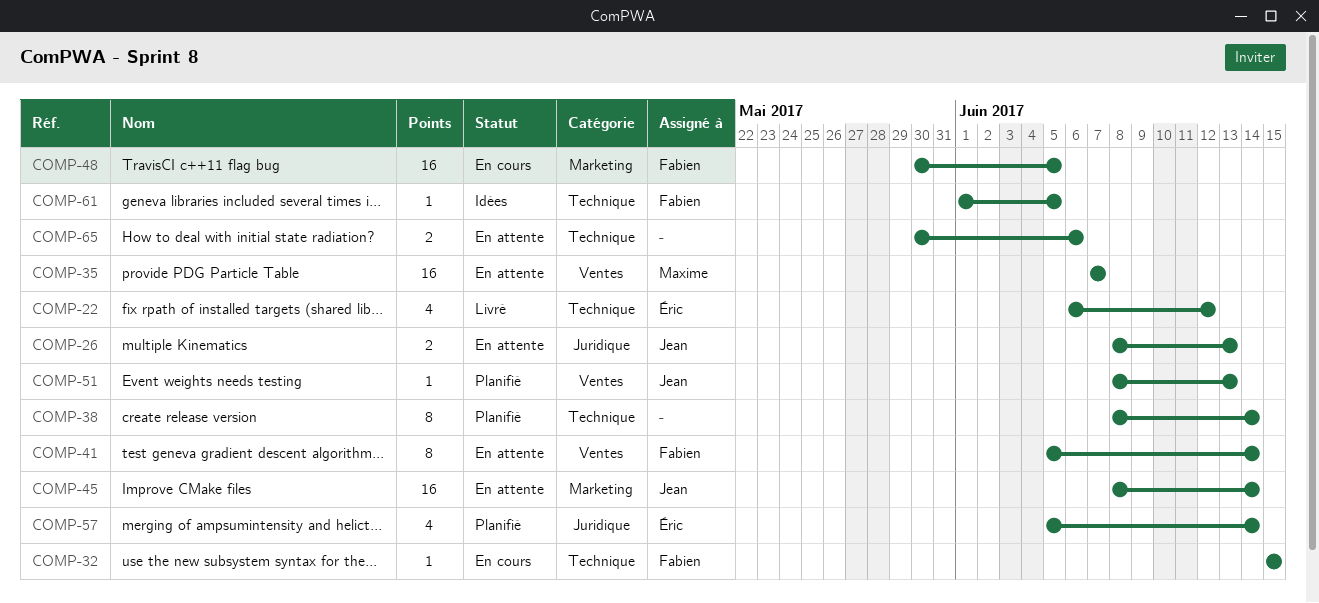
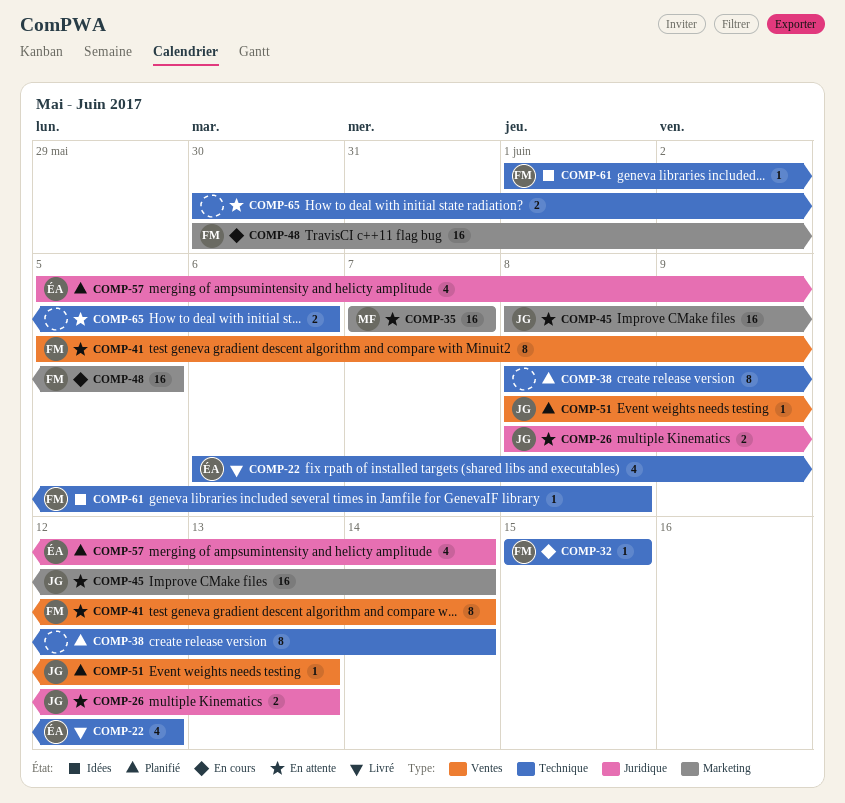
COMP-35, label: Ventes -> Marketing
COMP-61, due: Jun 5 -> Jun 8

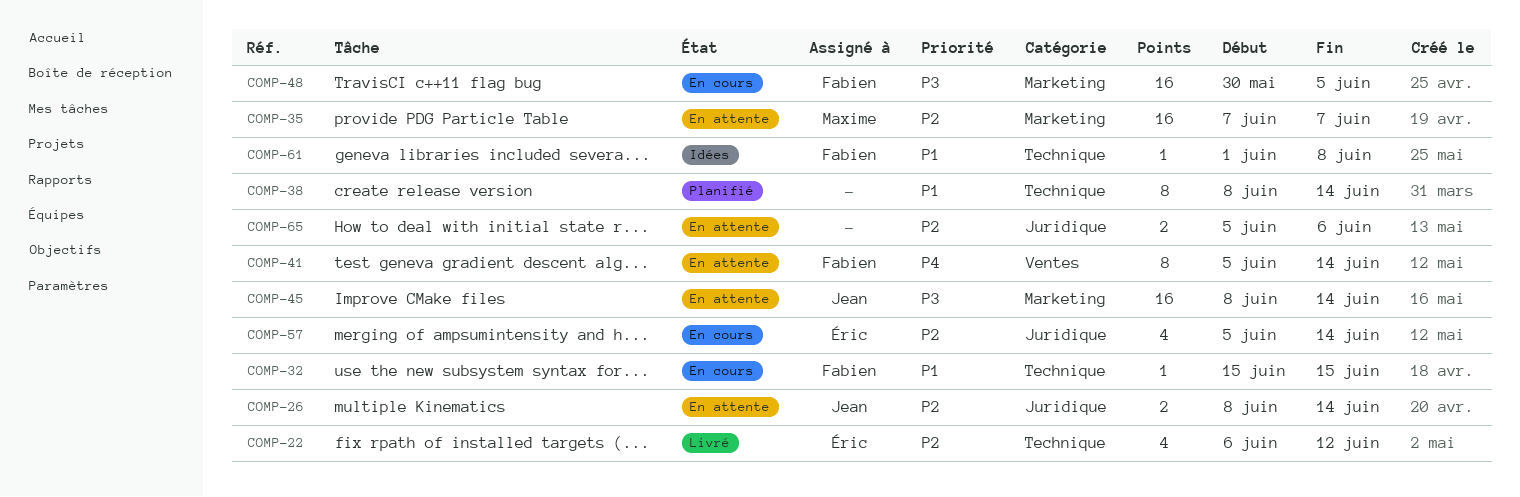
COMP-26, due: Jun 13 -> Jun 14
COMP-51: present -> none
COMP-57, status: Planifié -> En cours
COMP-65, label: Technique -> Juridique
COMP-65, start: May 30 -> Jun 5

